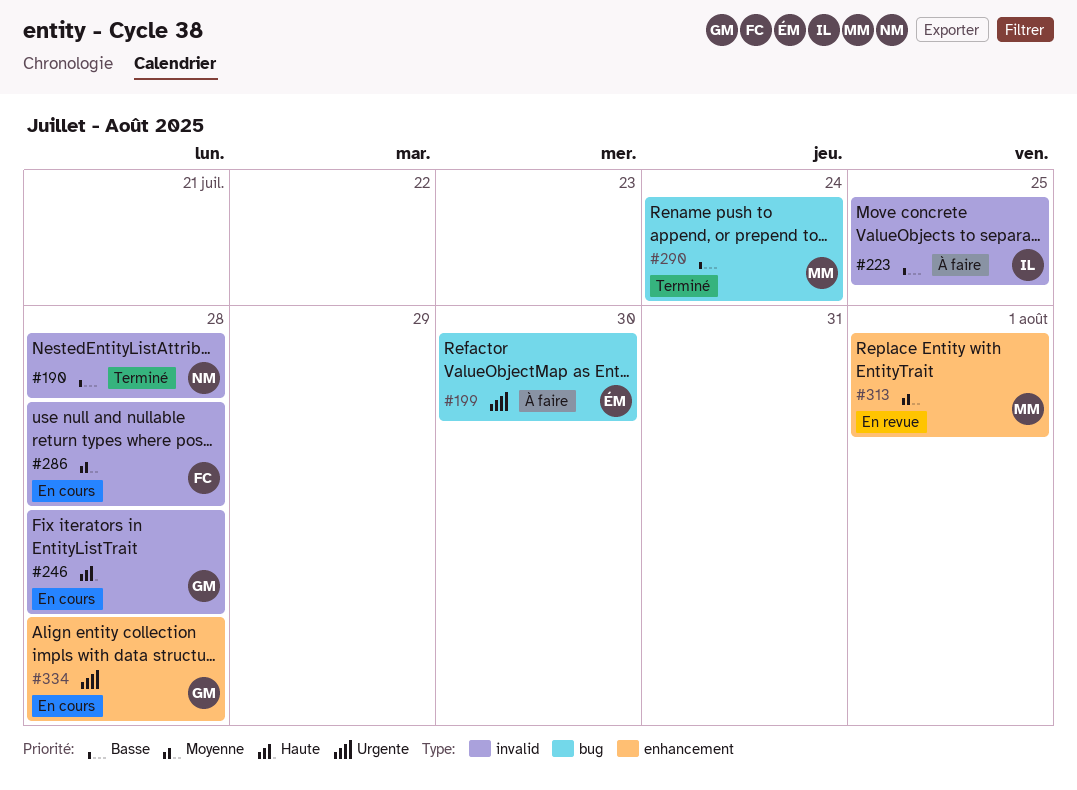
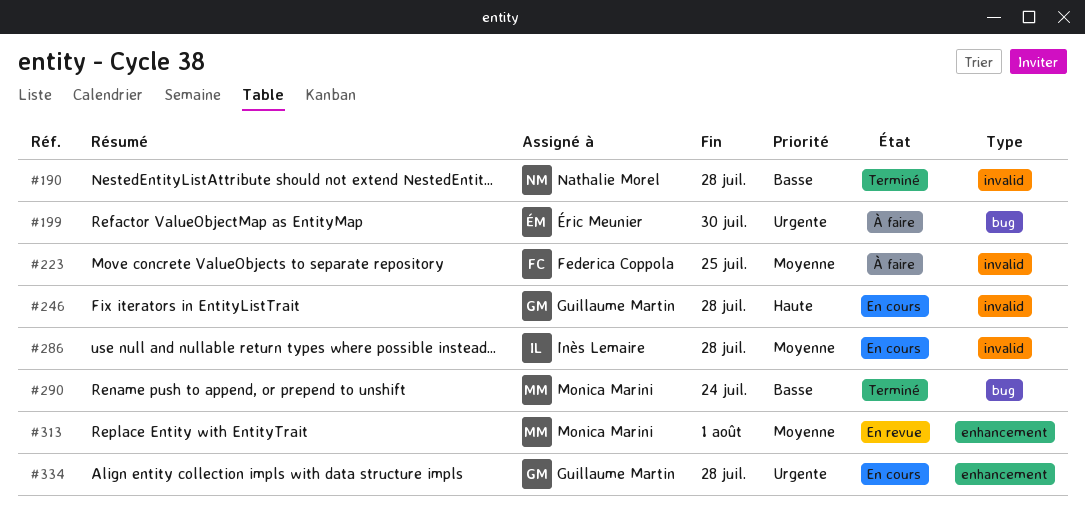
#223, owner: Inès Lemaire -> Federica Coppola
#223, priority: Basse -> Moyenne
#286, owner: Federica Coppola -> Inès Lemaire

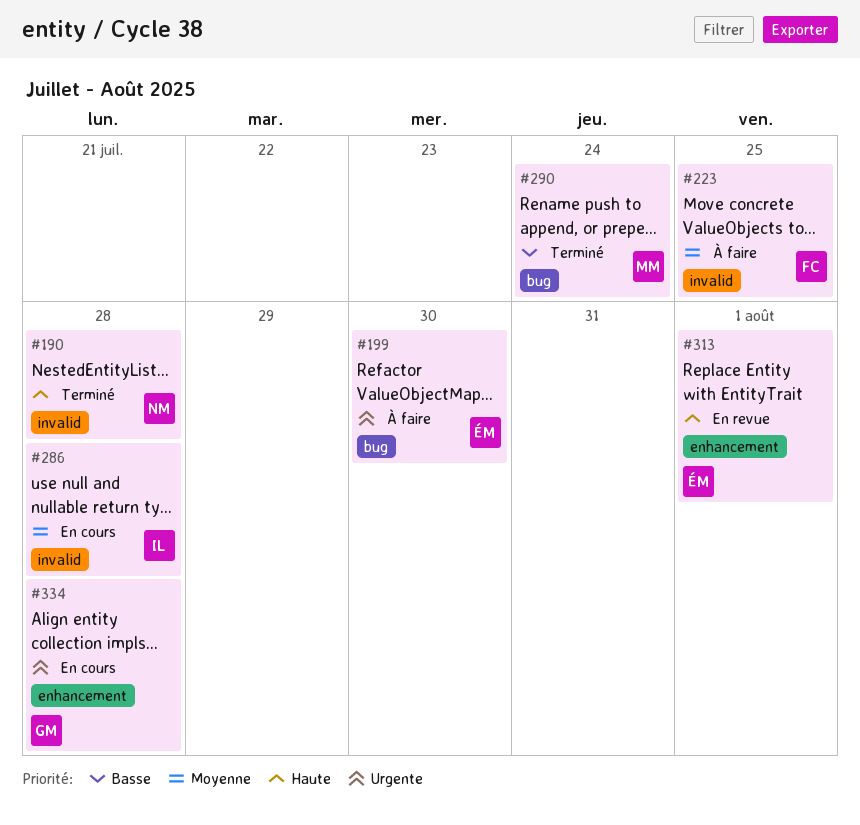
#190, priority: Basse -> Haute
#246: present -> none
#313, owner: Monica Marini -> Éric Meunier
#313, priority: Moyenne -> Haute

